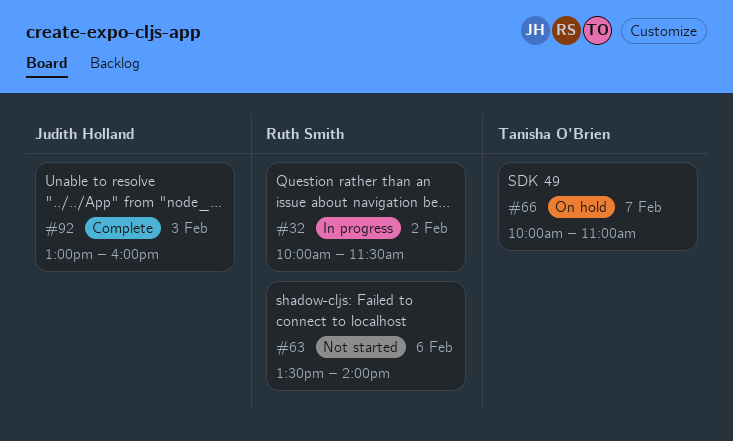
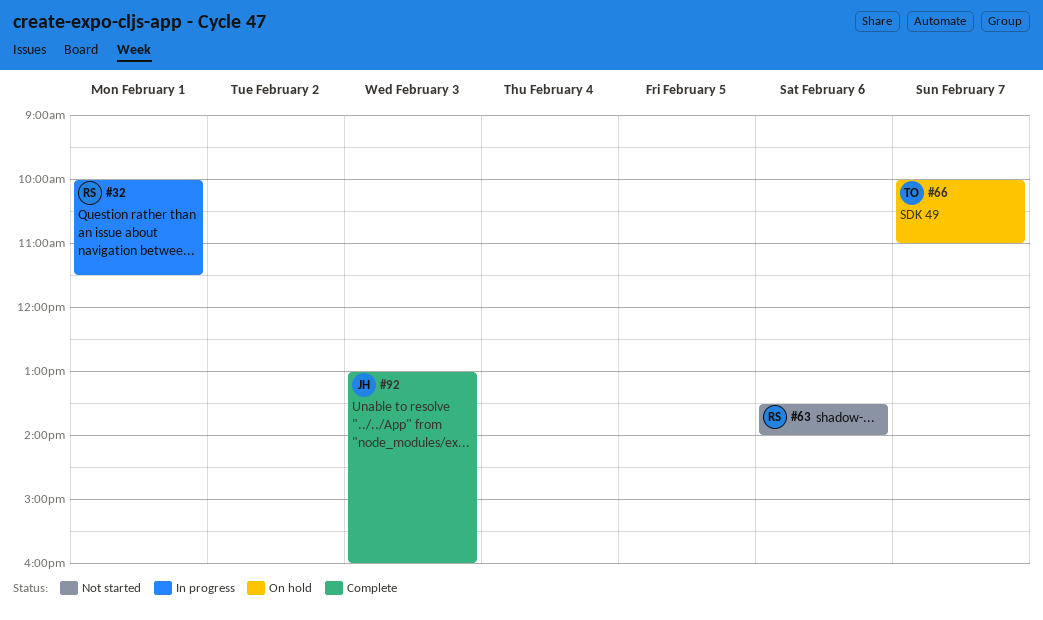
#32, day: Feb 2 -> Feb 1

